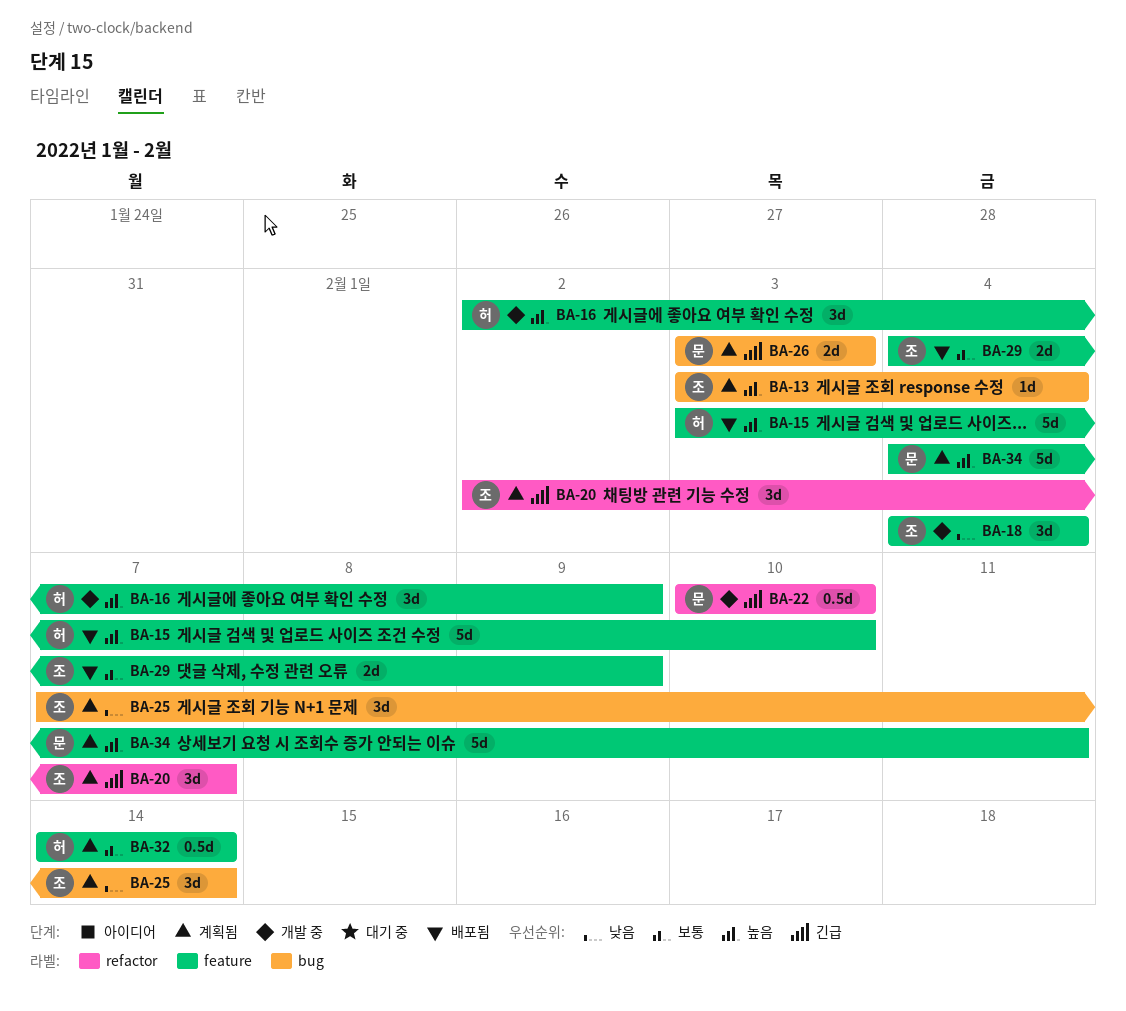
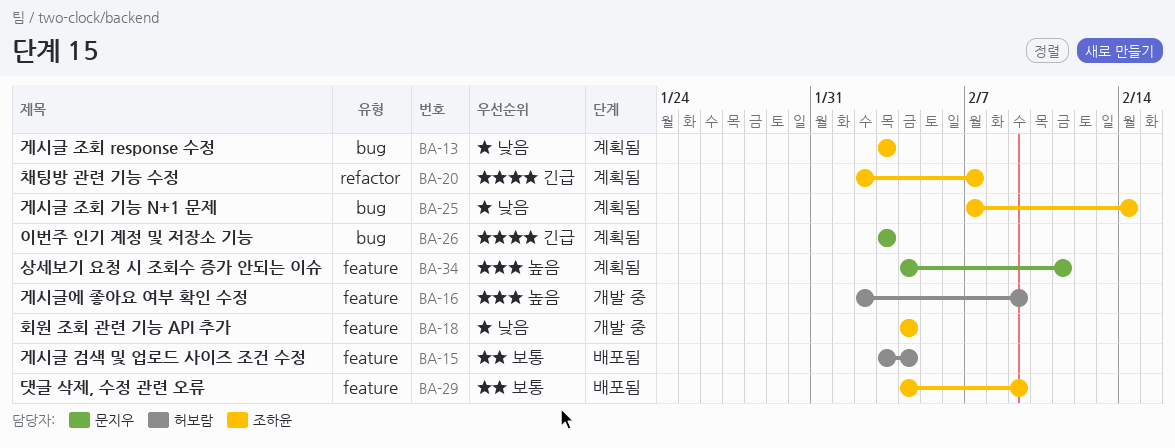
BA-13, priority: 높음 -> 낮음
BA-13, due: Feb 4 -> Feb 3
BA-15, priority: 높음 -> 보통
BA-15, due: Feb 10 -> Feb 4
BA-22: present -> none
BA-32: present -> none

